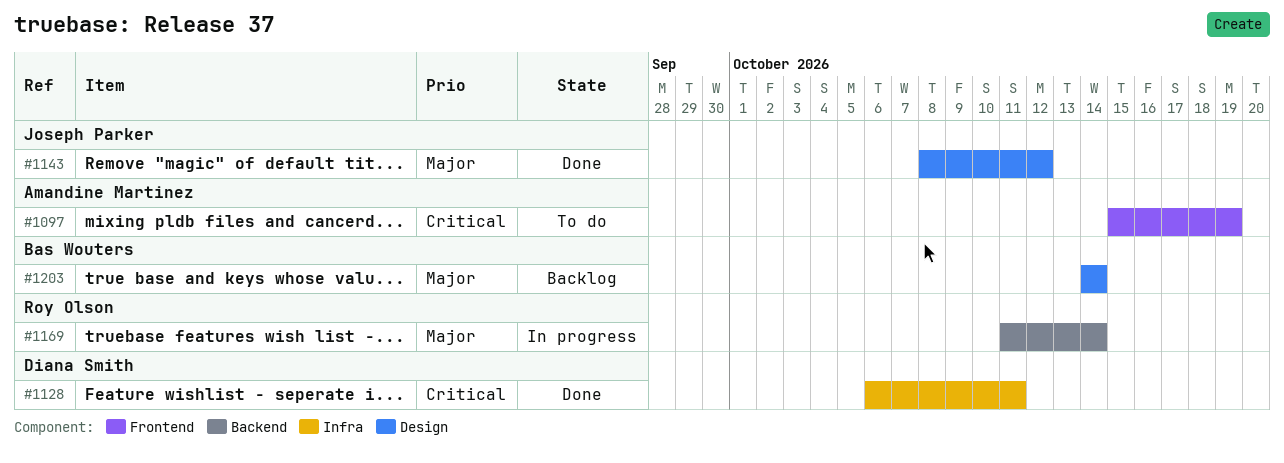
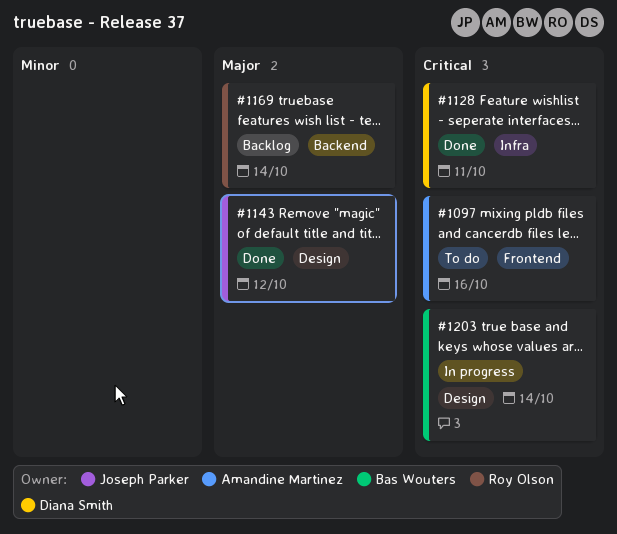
#1097, due: Oct 19 -> Oct 16
#1169, status: In progress -> Backlog
#1203, status: Backlog -> In progress
#1203, priority: Major -> Critical

